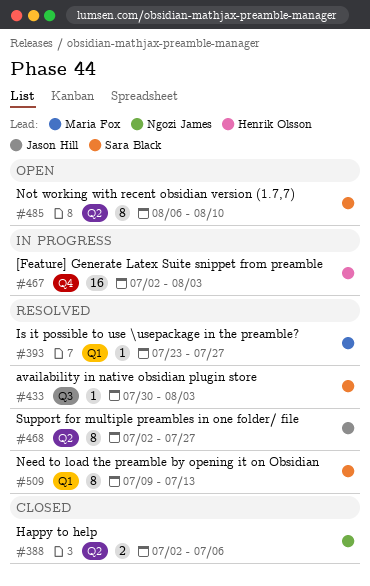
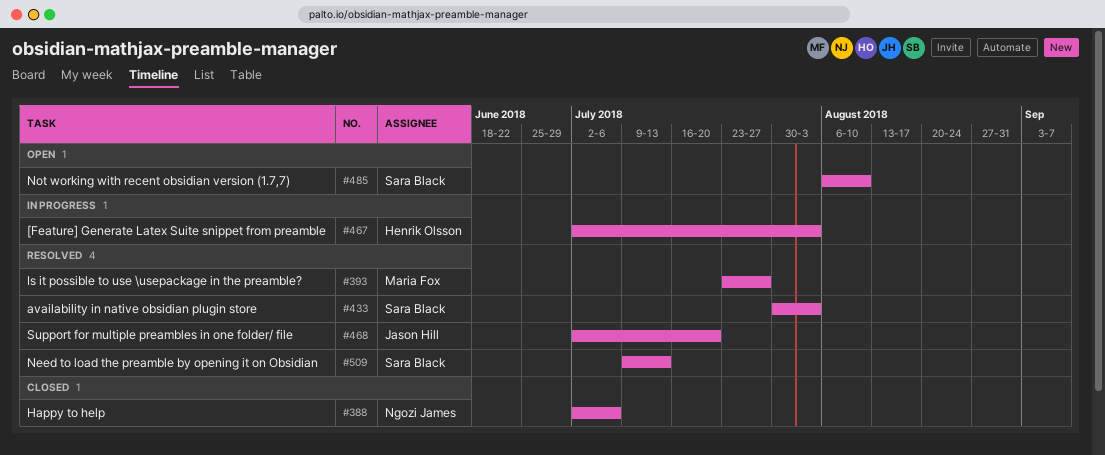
#468, due: Jul 27 -> Jul 20

